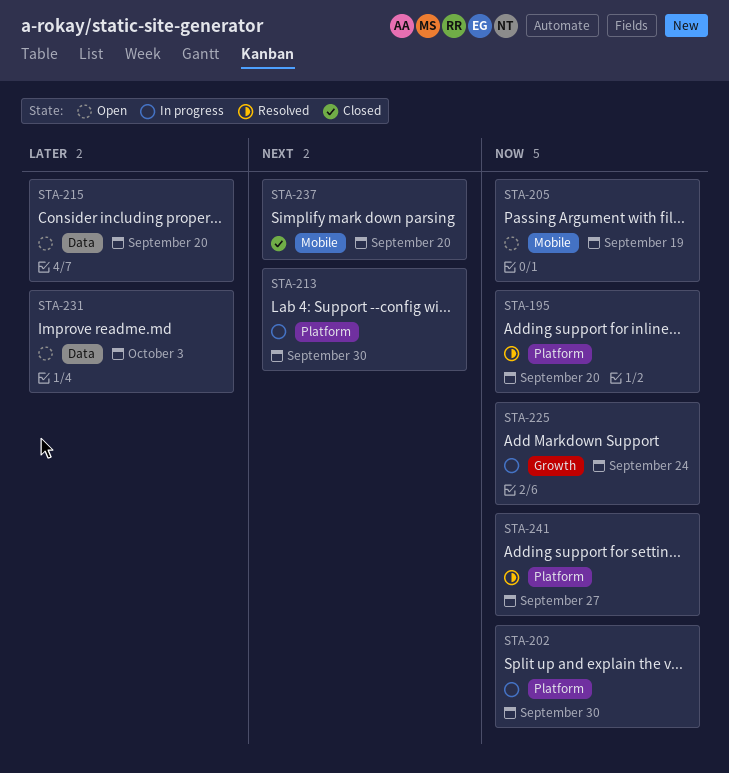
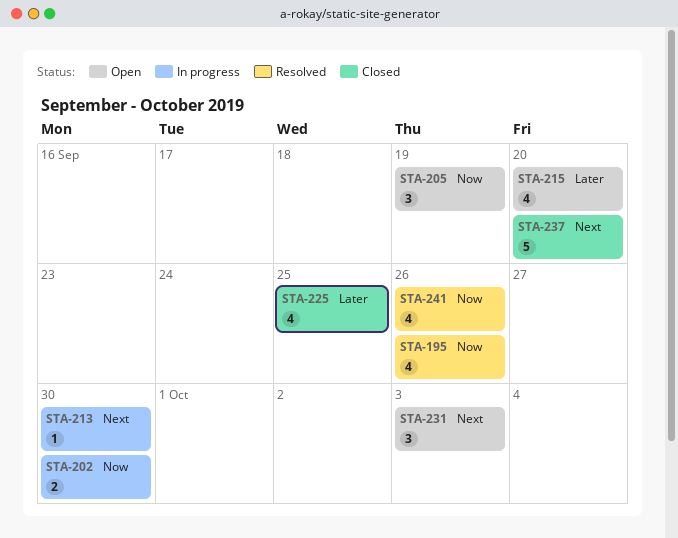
STA-195, due: Sep 20 -> Sep 26
STA-225, status: In progress -> Closed
STA-225, priority: Now -> Later
STA-225, due: Sep 24 -> Sep 25
STA-231, priority: Later -> Next
STA-241, due: Sep 27 -> Sep 26

